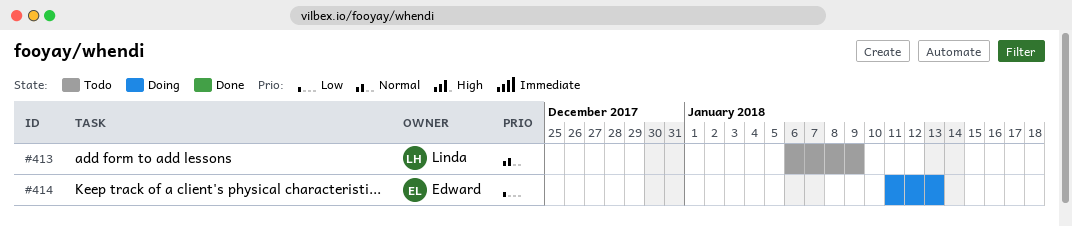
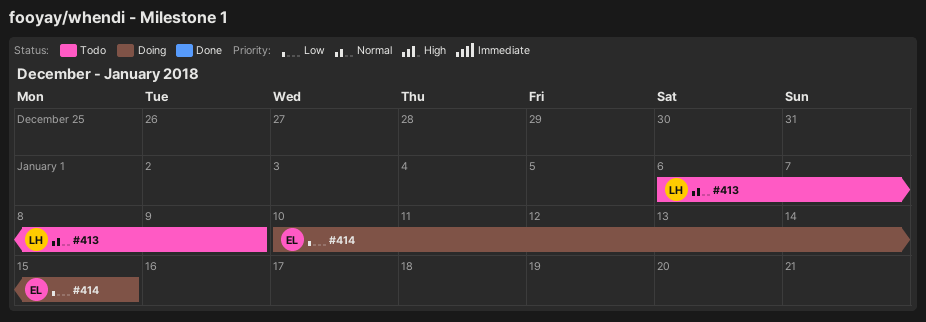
#414, start: Jan 11 -> Jan 10
#414, due: Jan 13 -> Jan 15

